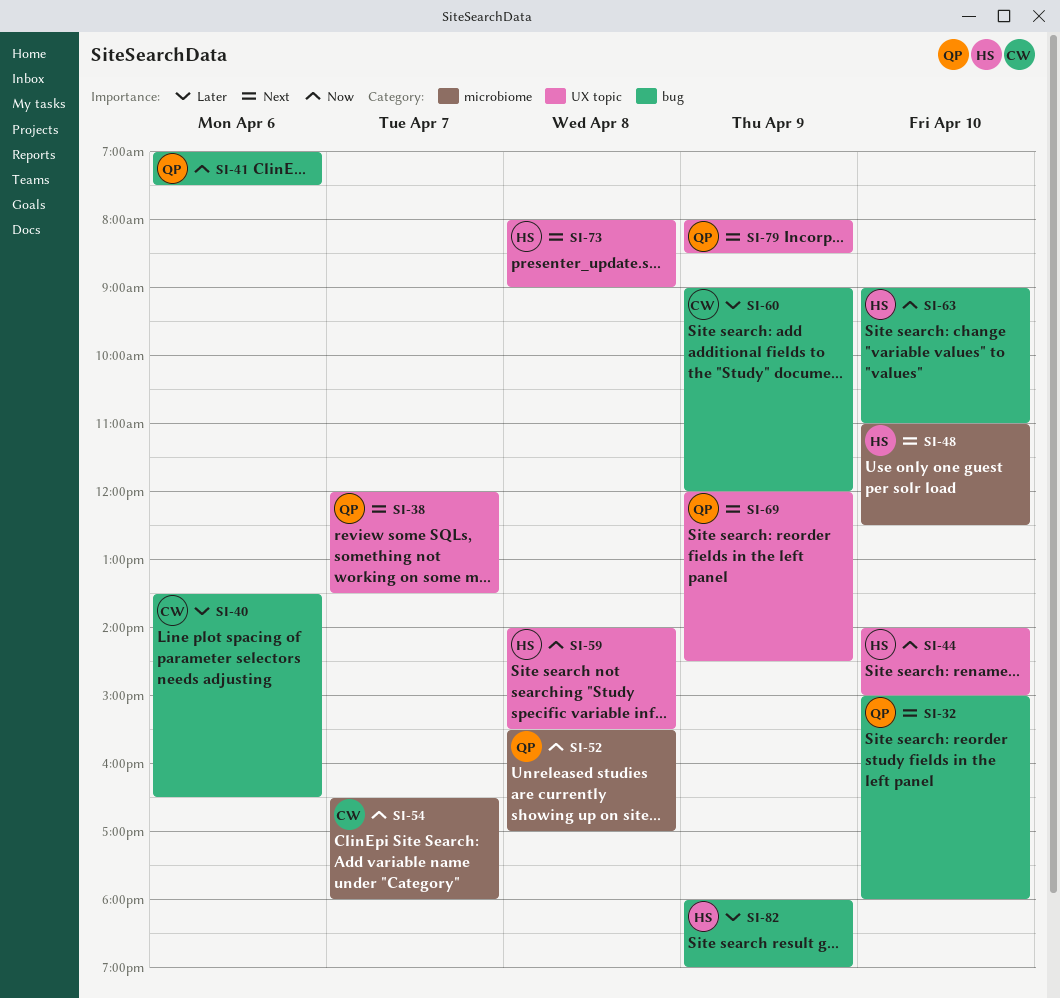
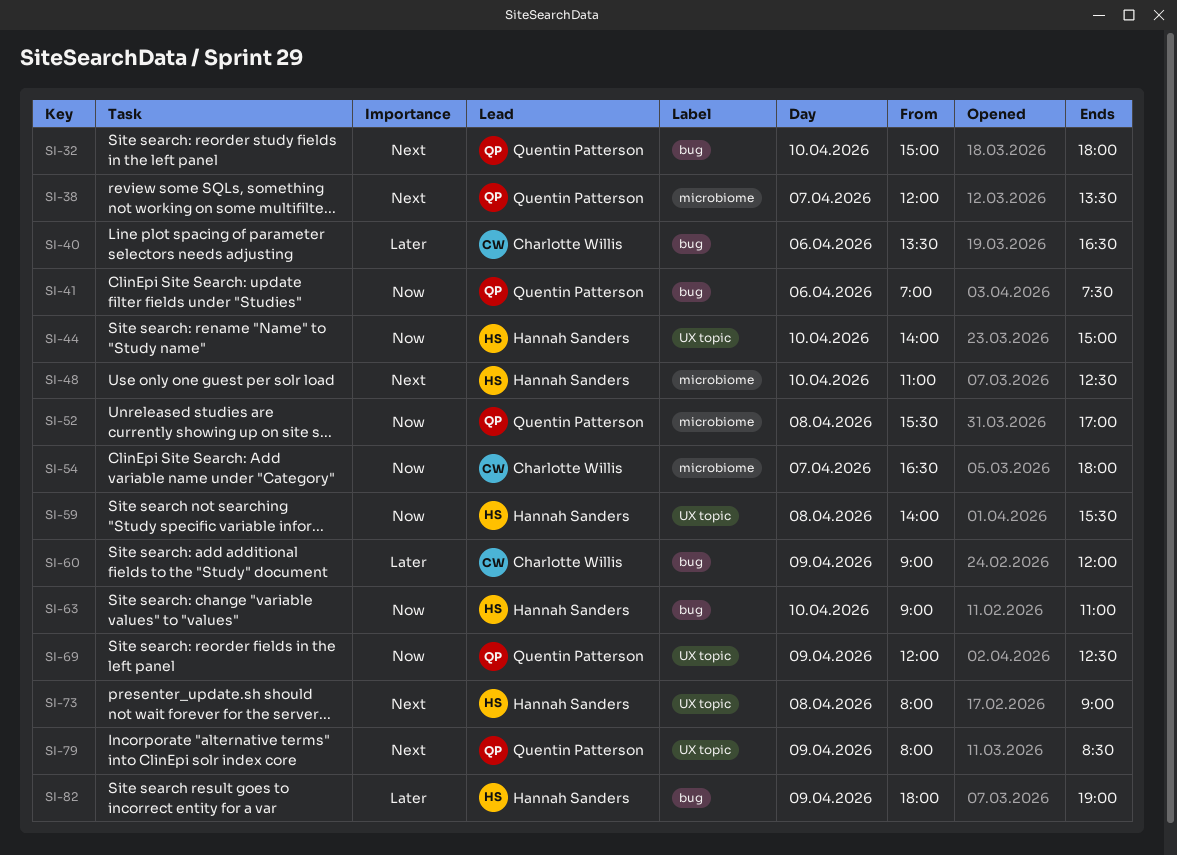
SI-38, label: UX topic -> microbiome
SI-69, priority: Next -> Now
SI-69, ends: 14:30 -> 12:30

